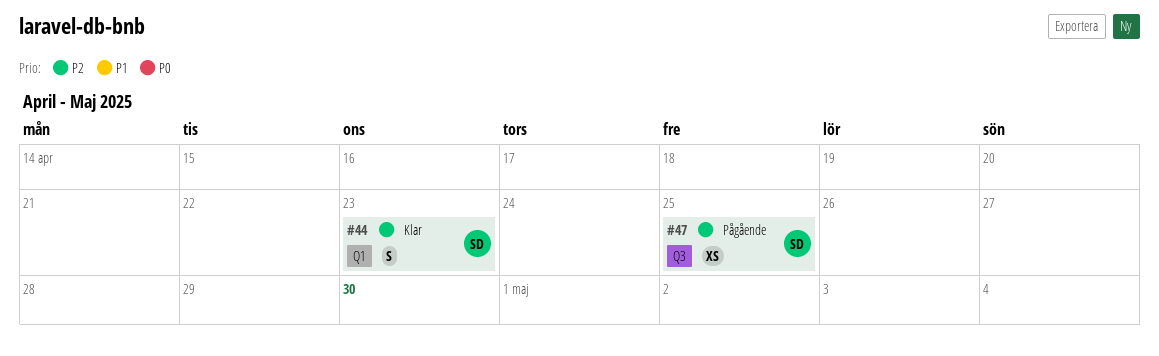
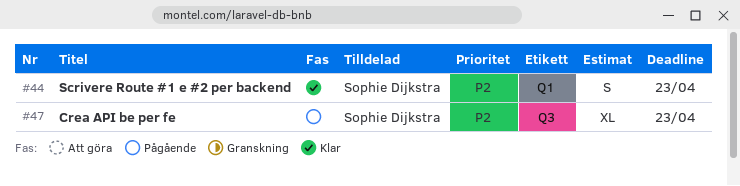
#47, estimate: XS -> XL
#47, due: Apr 25 -> Apr 23

